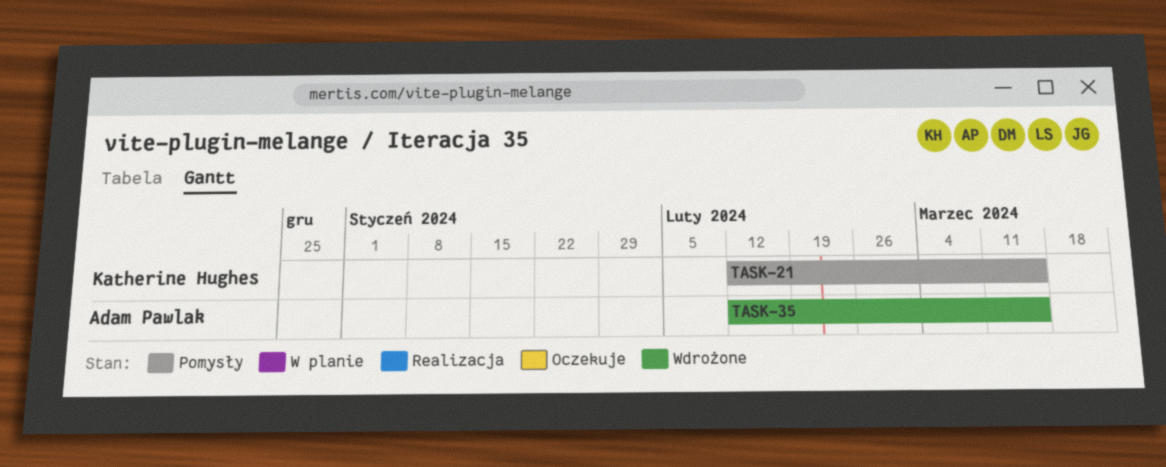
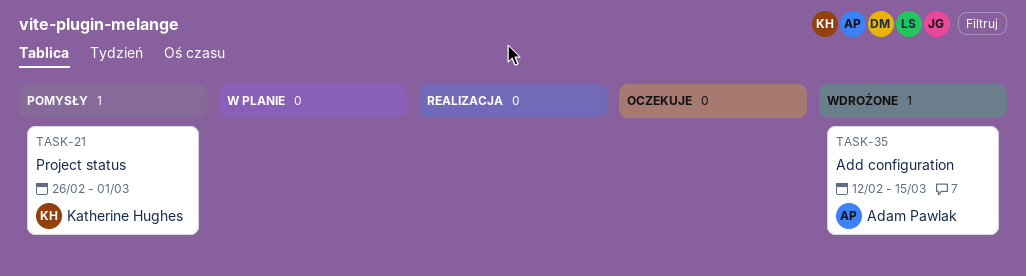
TASK-21, start: Feb 12 -> Feb 26
TASK-21, due: Mar 15 -> Mar 1

